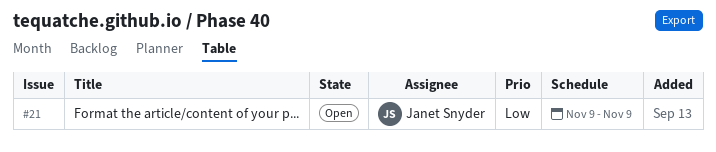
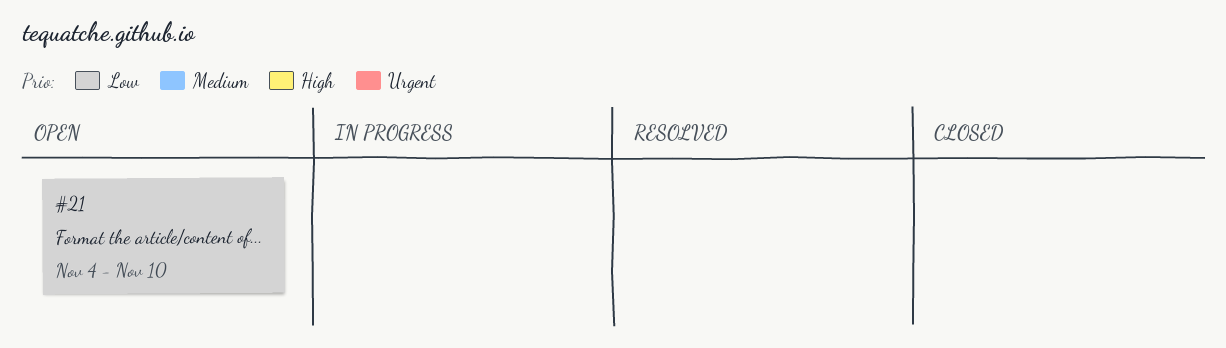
#21, start: Nov 9 -> Nov 4
#21, due: Nov 9 -> Nov 10

